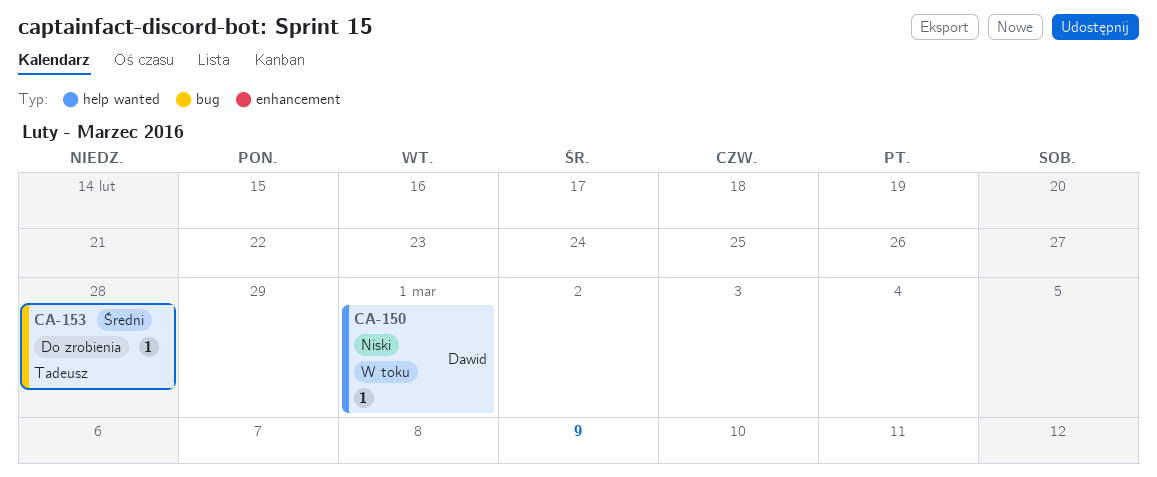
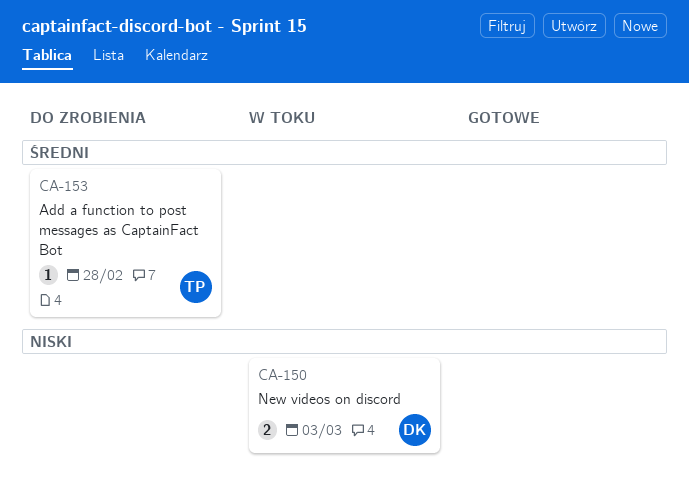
CA-150, estimate: 1 -> 2
CA-150, due: Mar 1 -> Mar 3

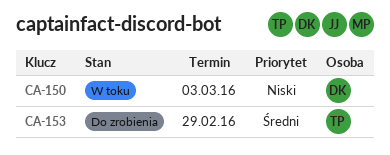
CA-153, due: Feb 28 -> Feb 29

